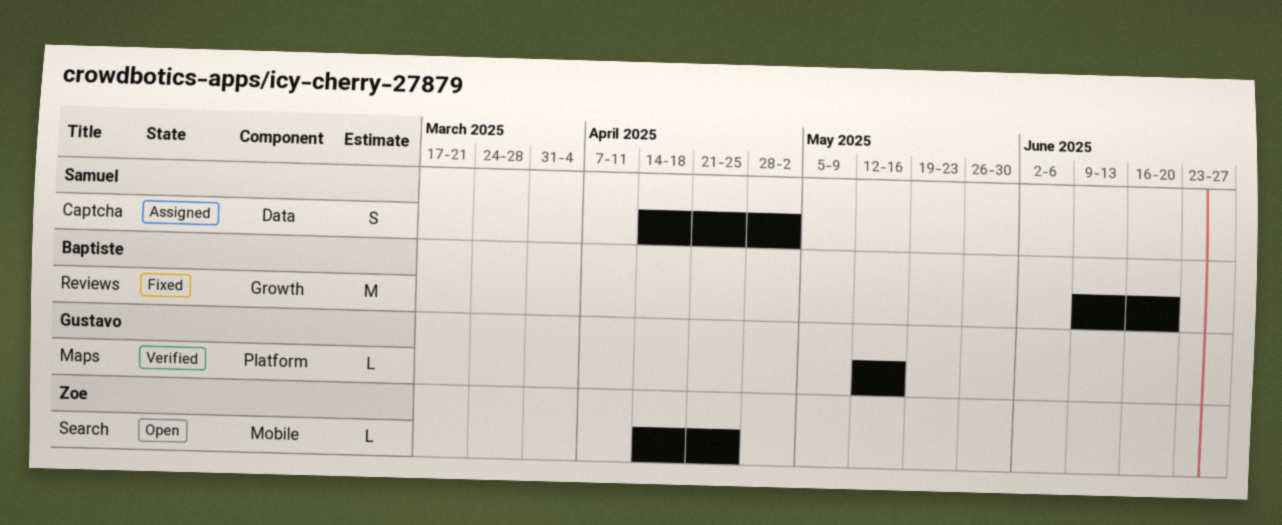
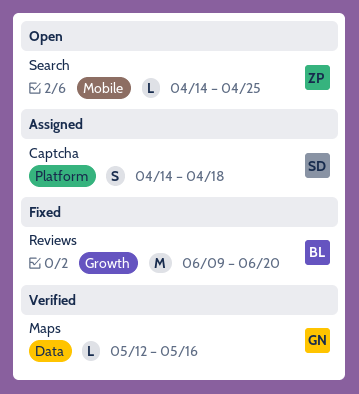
Captcha, label: Data -> Platform
Captcha, due: May 2 -> Apr 18
Maps, label: Platform -> Data

